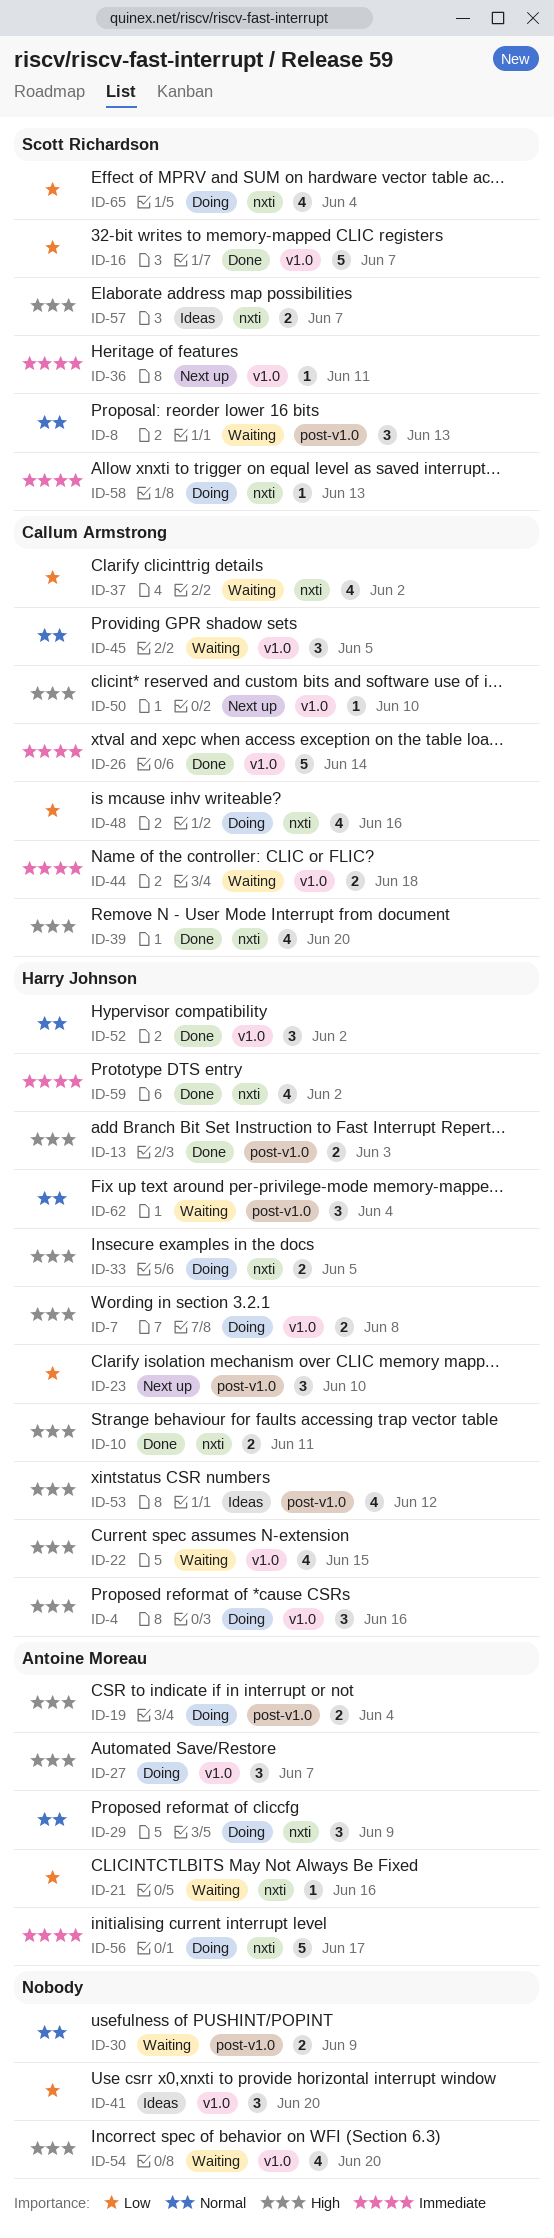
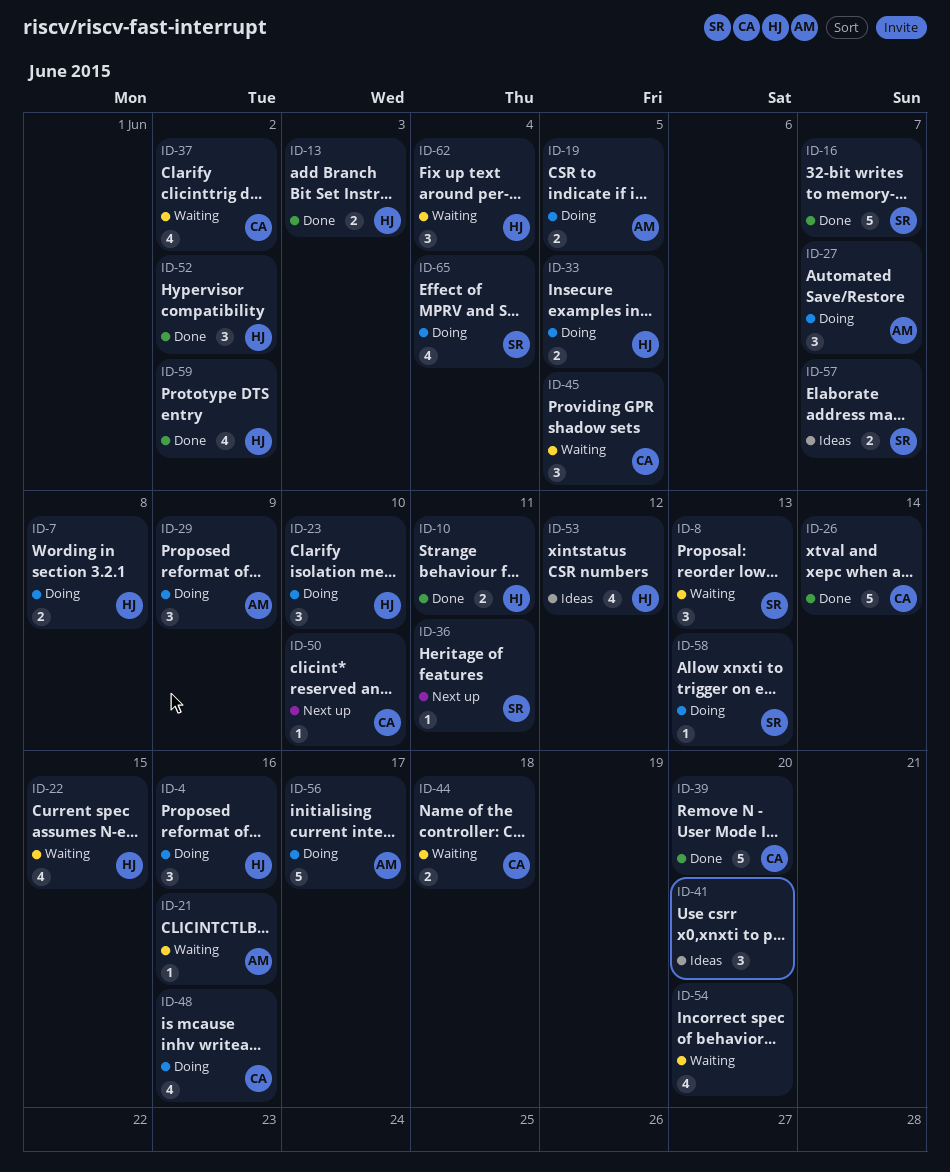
ID-19, due: Jun 4 -> Jun 5
ID-23, status: Next up -> Doing
ID-30: present -> none
ID-39, estimate: 4 -> 5

